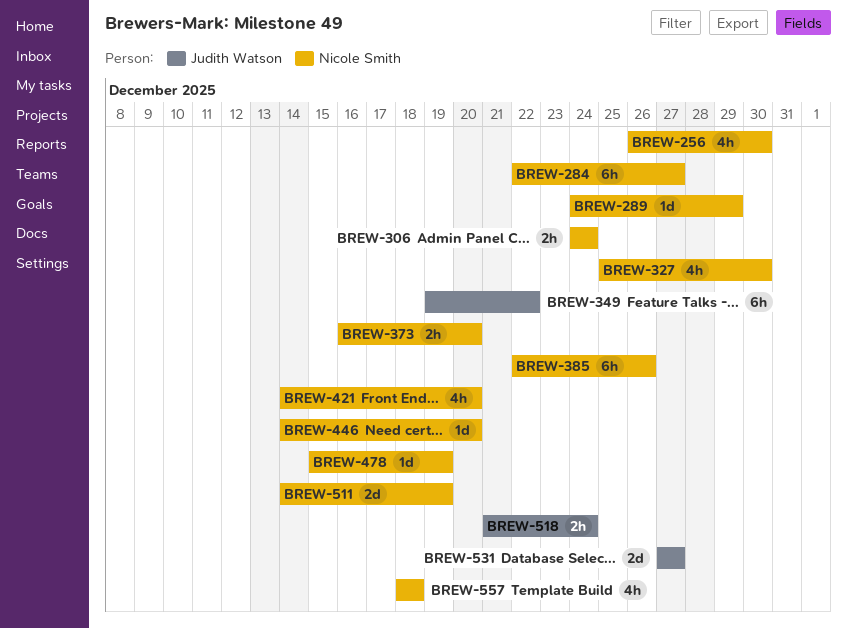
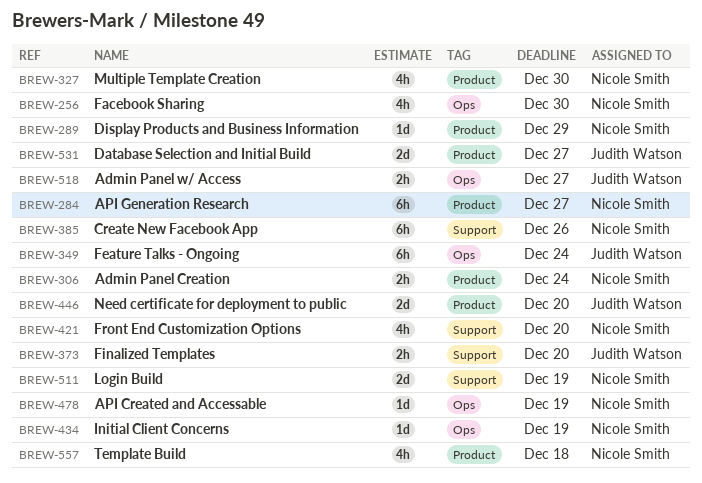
BREW-349, due: Dec 22 -> Dec 24
BREW-373, owner: Nicole Smith -> Judith Watson
BREW-434: none -> present
BREW-446, owner: Nicole Smith -> Judith Watson
BREW-446, estimate: 1d -> 2d
BREW-518, due: Dec 24 -> Dec 27

